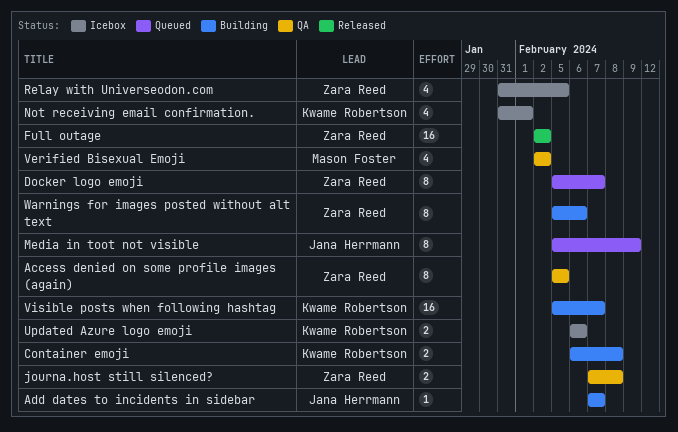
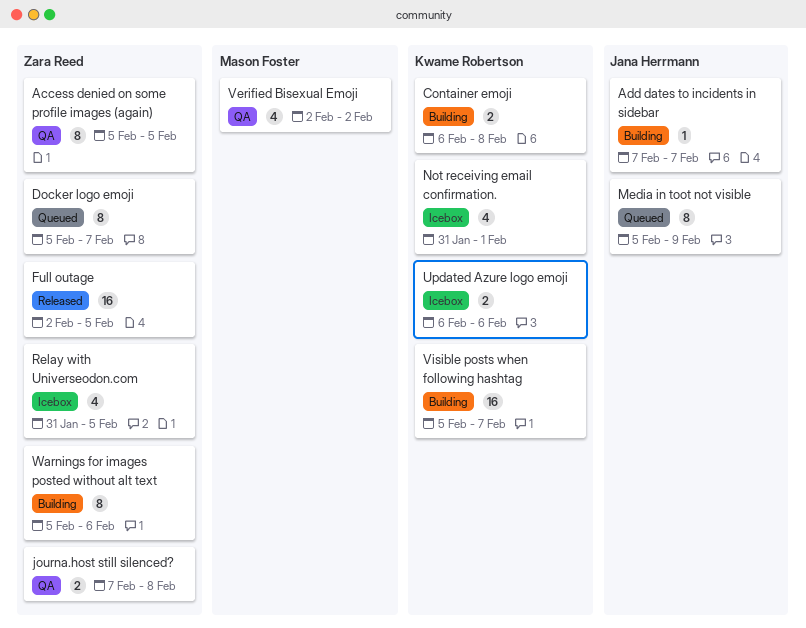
Full outage, due: Feb 2 -> Feb 5

